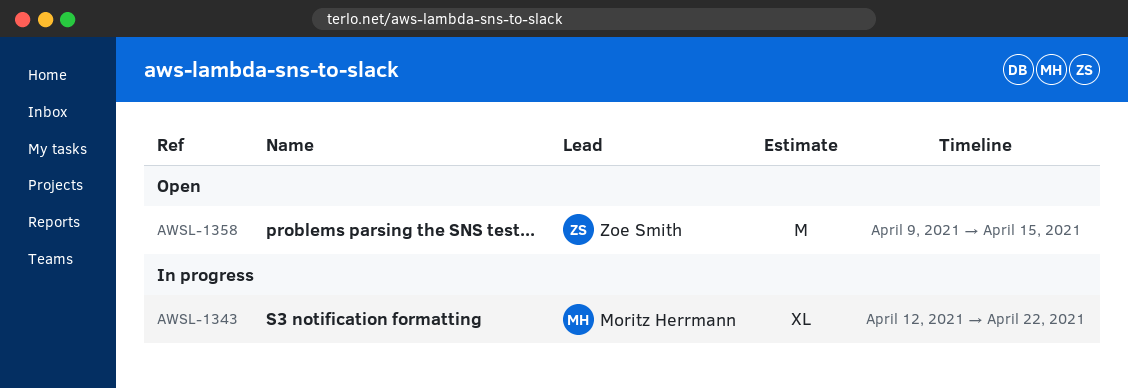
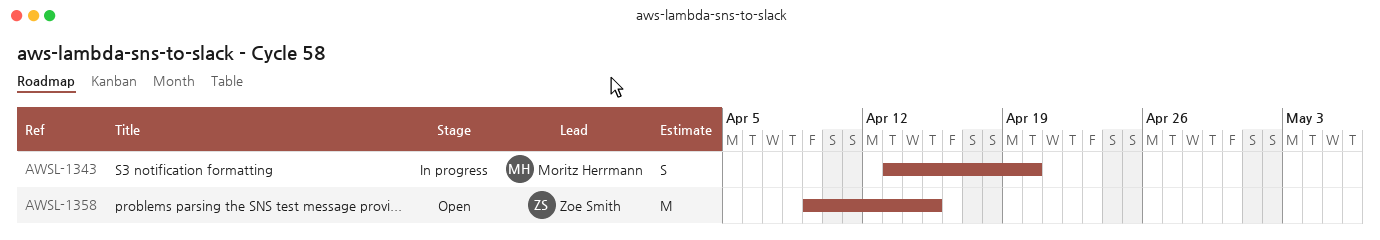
AWSL-1343, estimate: XL -> S
AWSL-1343, start: Apr 12 -> Apr 13
AWSL-1343, due: Apr 22 -> Apr 20

